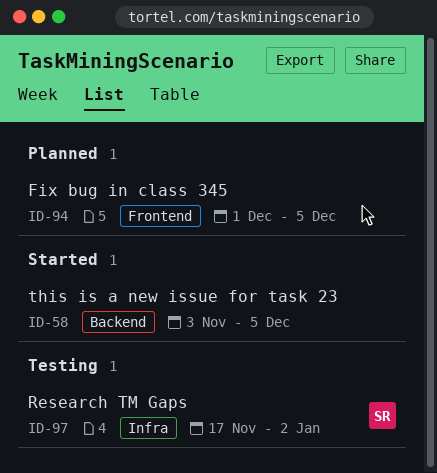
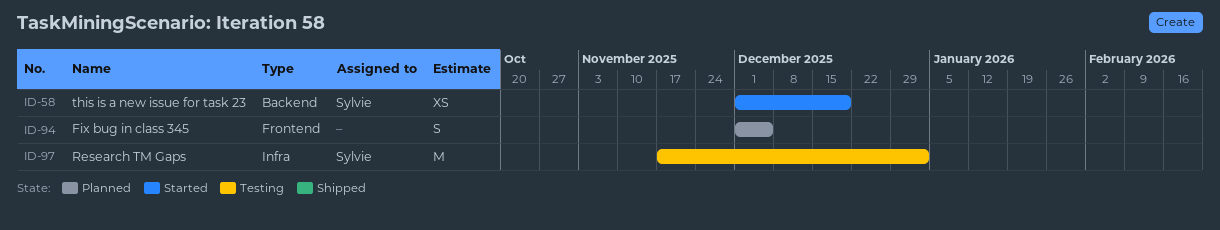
ID-58, owner: none -> Sylvie
ID-58, start: Nov 3 -> Dec 1
ID-58, due: Dec 5 -> Dec 19

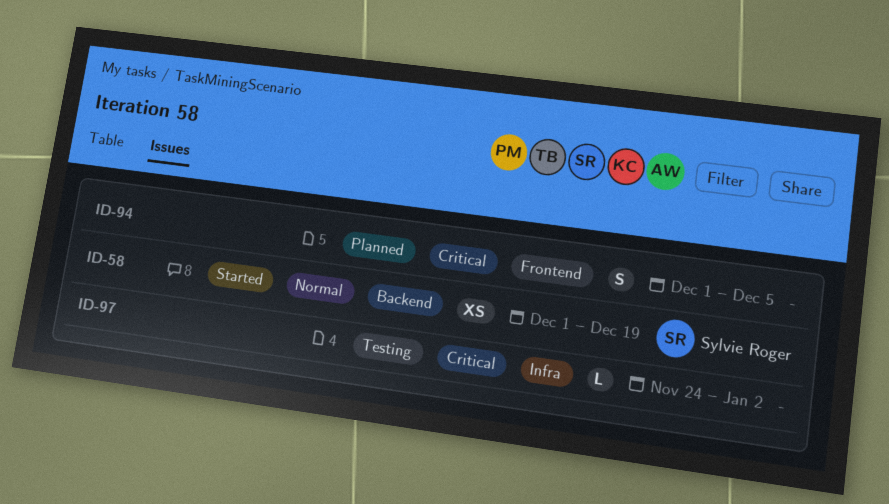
ID-97, owner: Sylvie Roger -> none
ID-97, estimate: M -> L
ID-97, start: Nov 17 -> Nov 24

